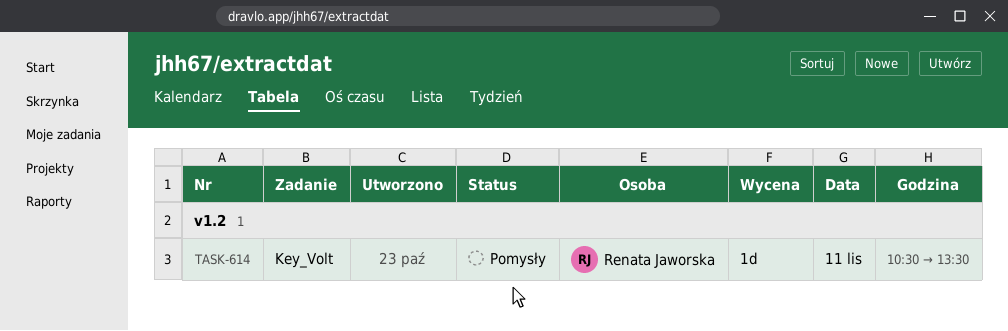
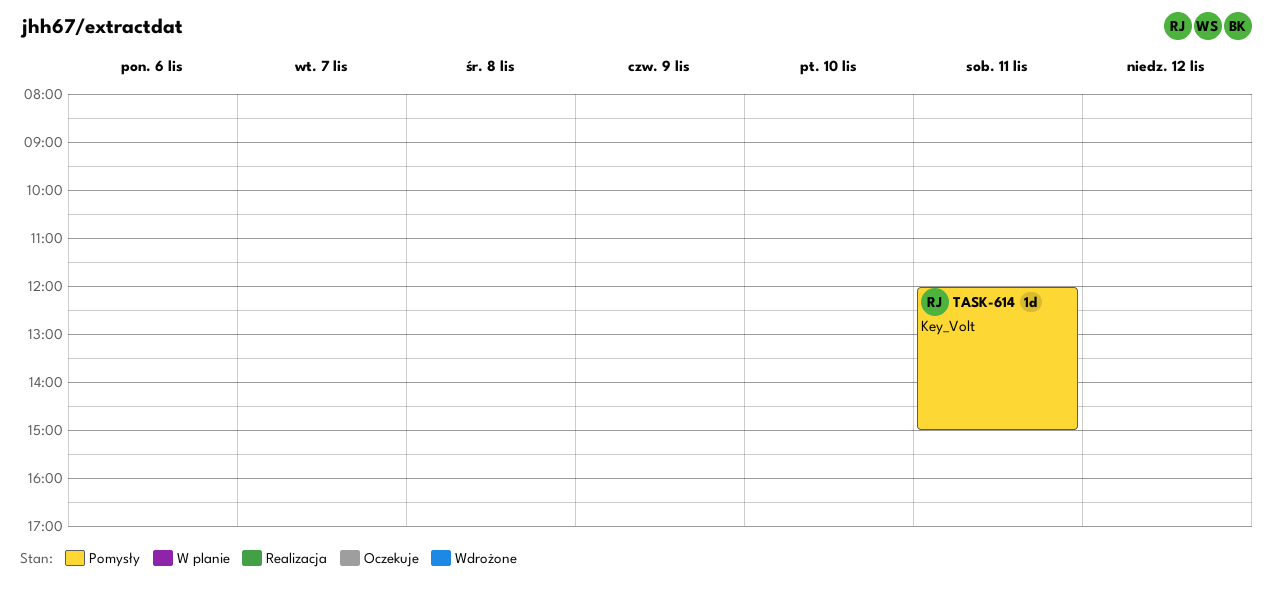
TASK-614, begins: 10:30 -> 12:00
TASK-614, ends: 13:30 -> 15:00

